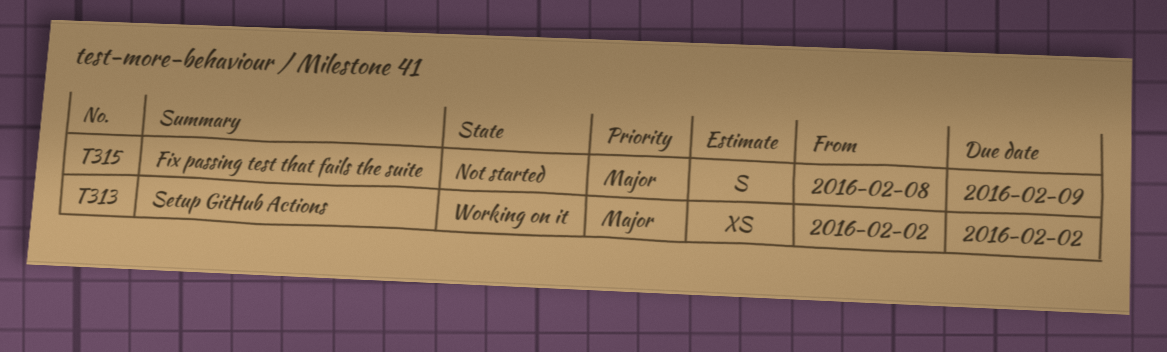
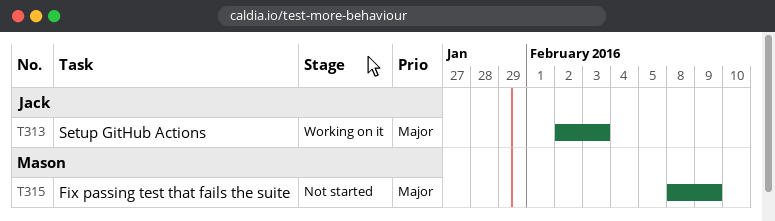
T313, due: Feb 2 -> Feb 3

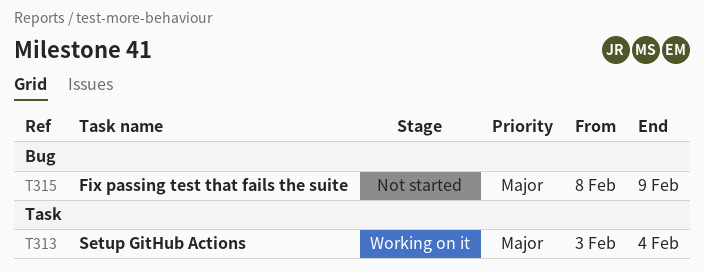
T313, start: Feb 2 -> Feb 3
T313, due: Feb 3 -> Feb 4

